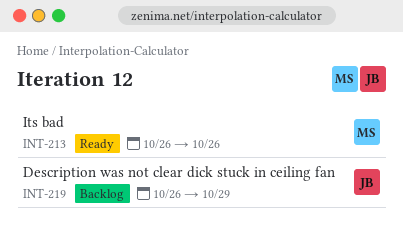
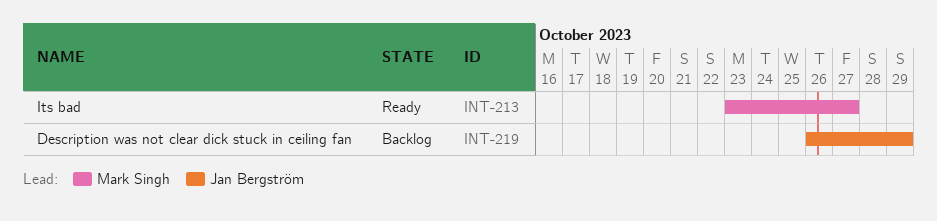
INT-213, start: Oct 26 -> Oct 23
INT-213, due: Oct 26 -> Oct 27

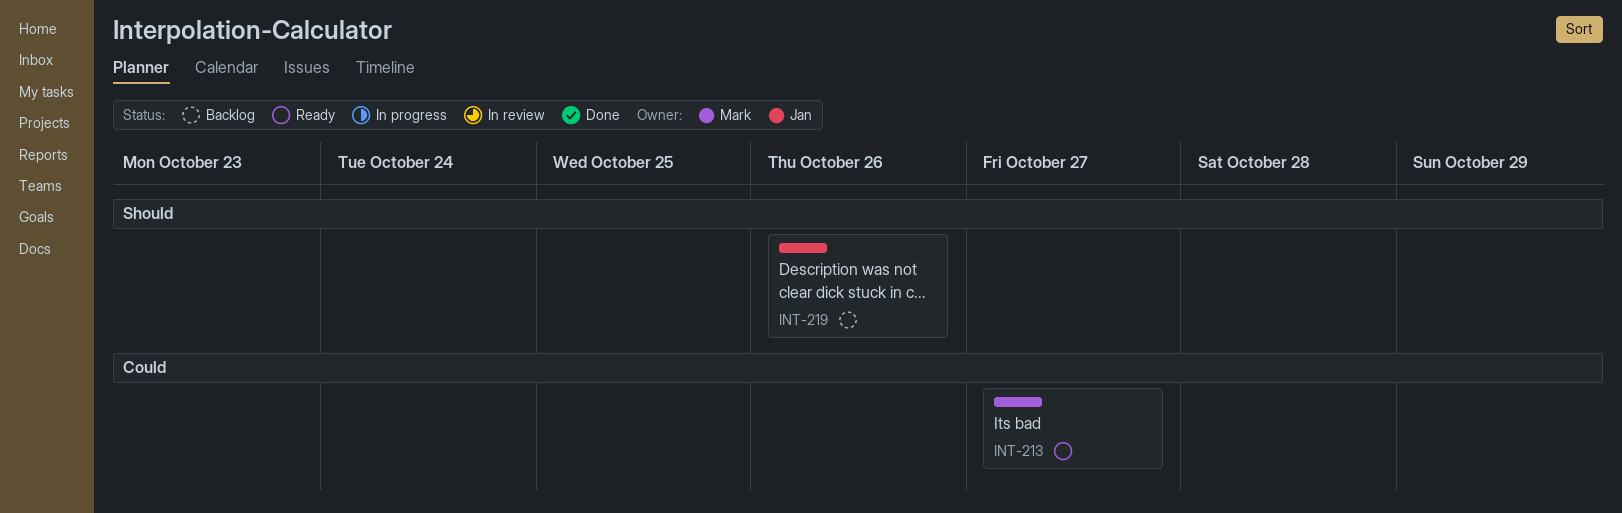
INT-219, due: Oct 29 -> Oct 26

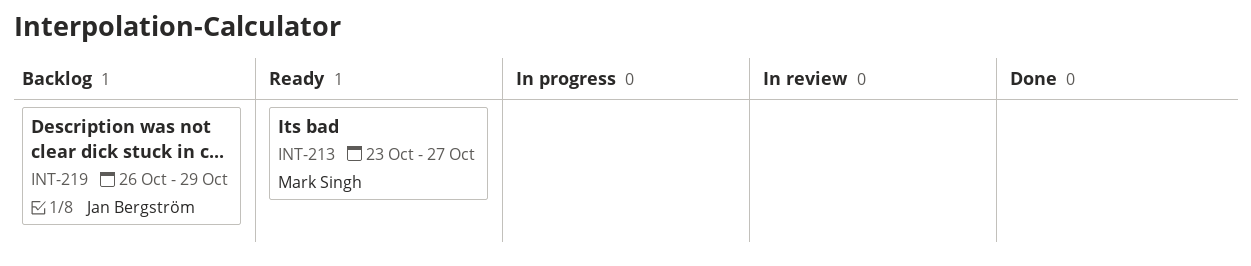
INT-219, due: Oct 26 -> Oct 29

